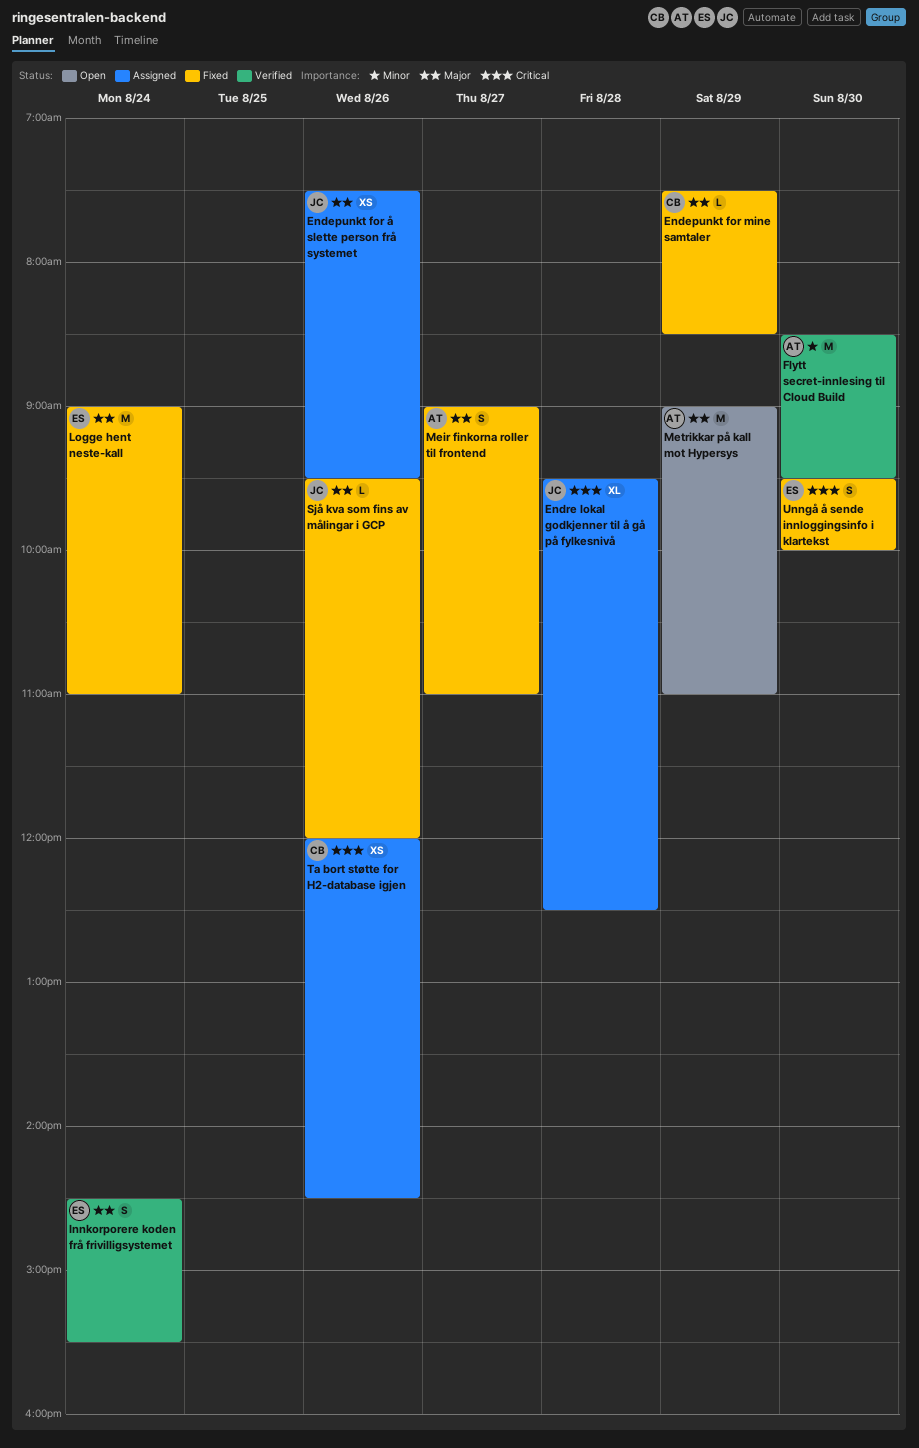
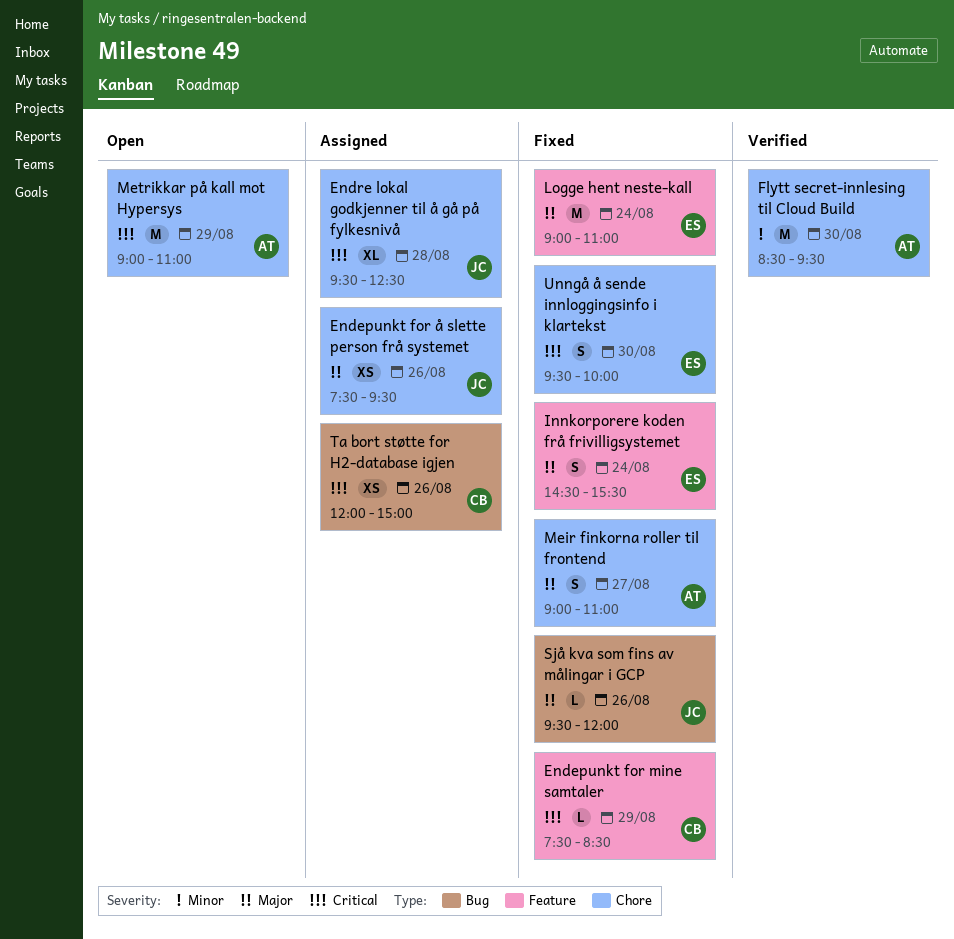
Endepunkt for mine samtaler, priority: Major -> Critical
Innkorporere koden frå frivilligsystemet, status: Verified -> Fixed
Metrikkar på kall mot Hypersys, priority: Major -> Critical
Ta bort støtte for H2-database igjen, ends: 14:30 -> 15:00

